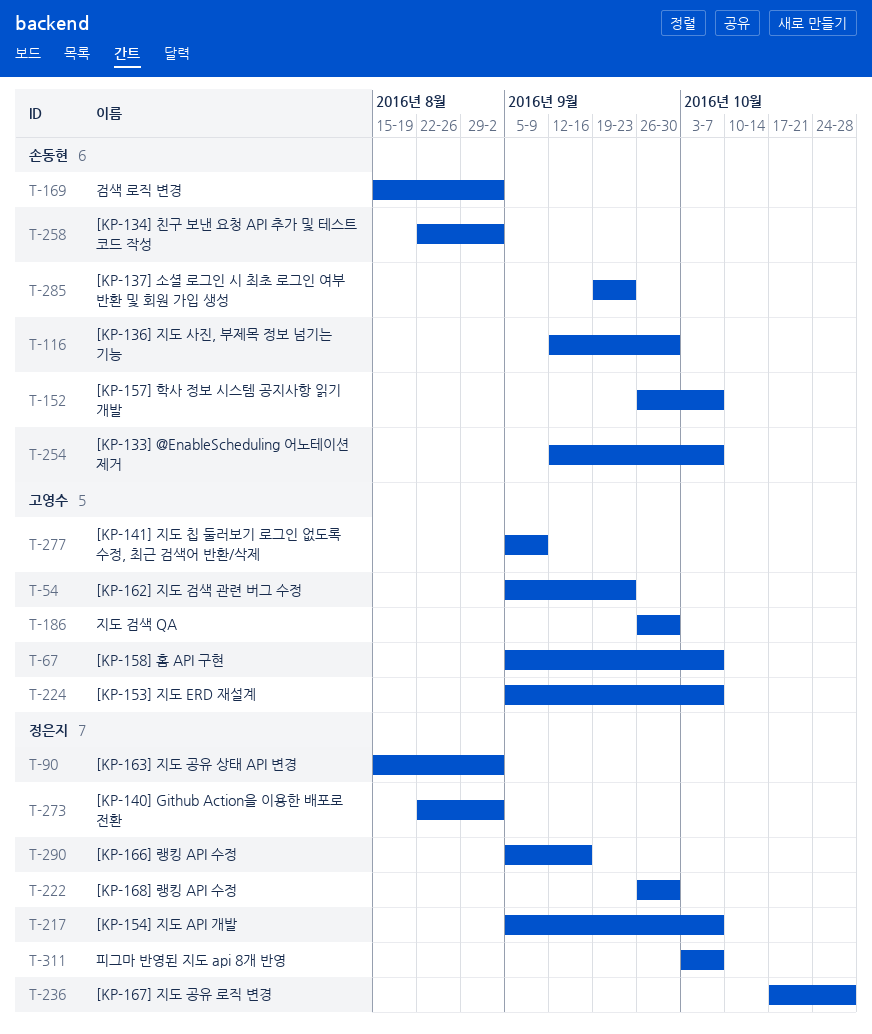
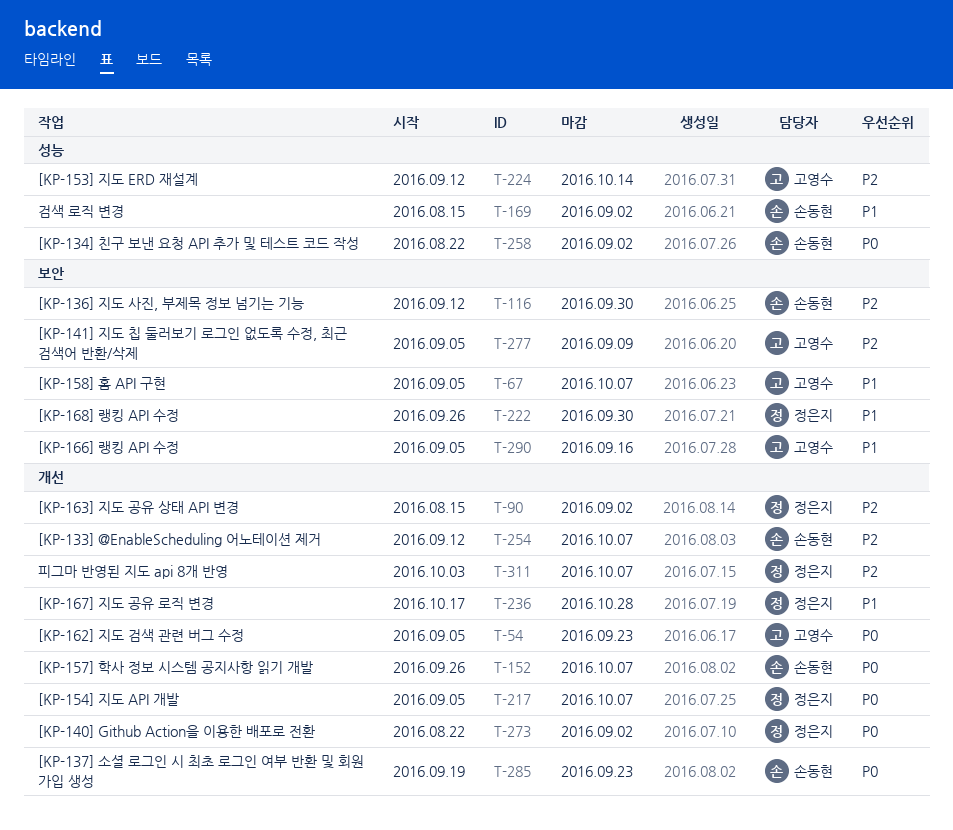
T-186: present -> none
T-224, start: Sep 5 -> Sep 12
T-224, due: Oct 7 -> Oct 14
T-290, owner: 정은지 -> 고영수

